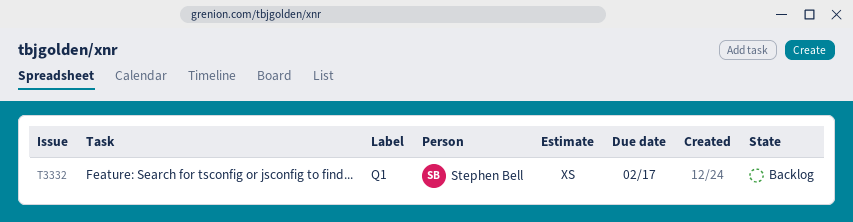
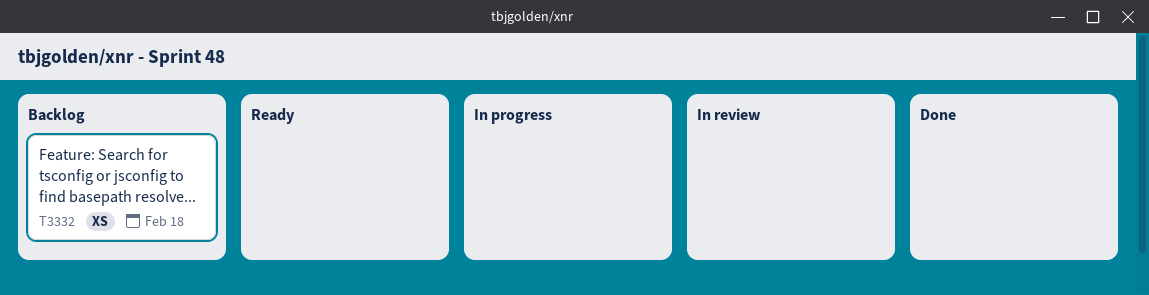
T3332, due: Feb 17 -> Feb 18

